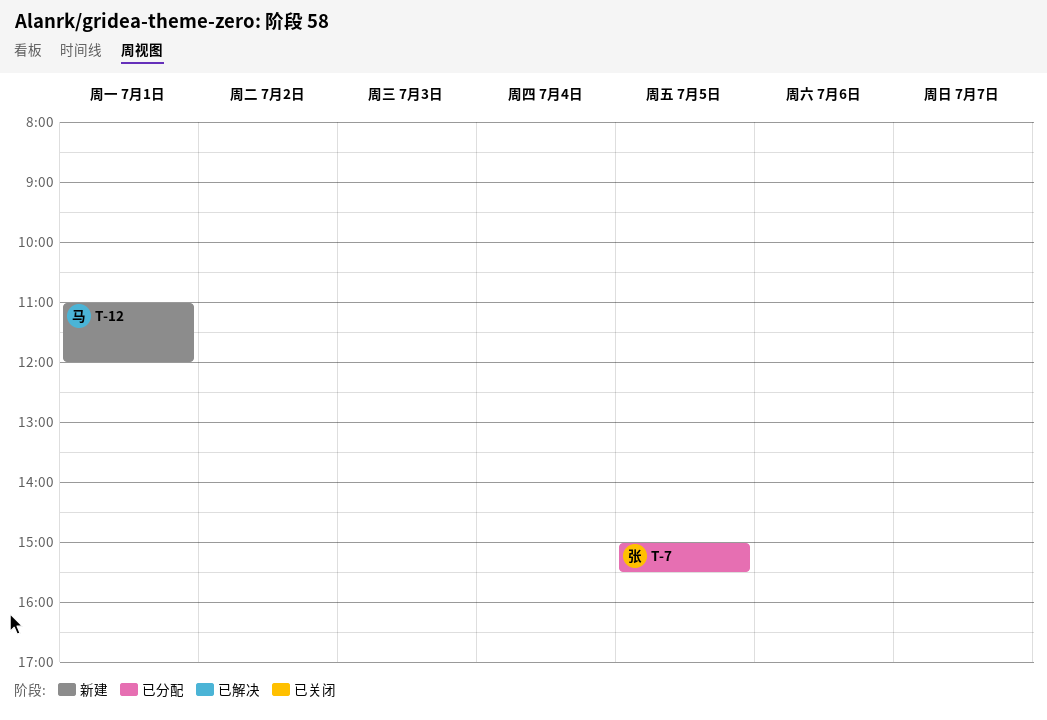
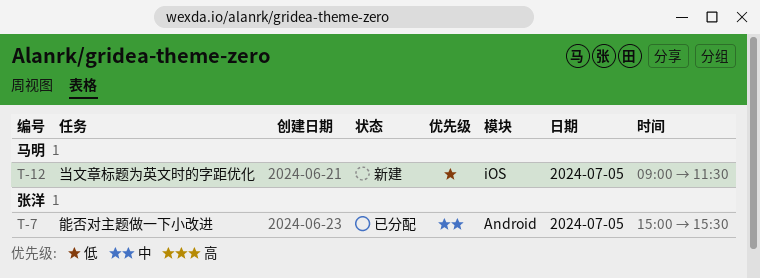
T-12, day: Jul 1 -> Jul 5
T-12, begins: 11:00 -> 09:00
T-12, ends: 12:00 -> 11:30

